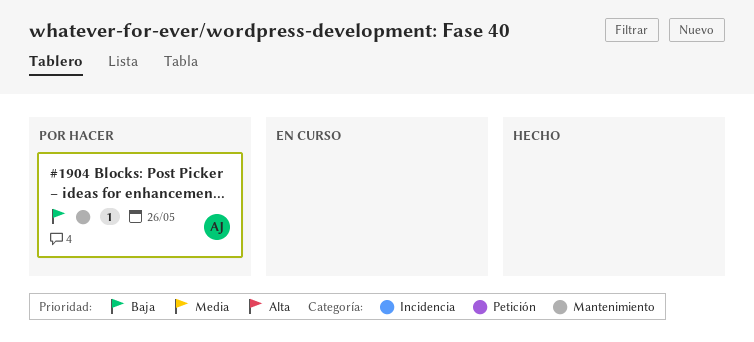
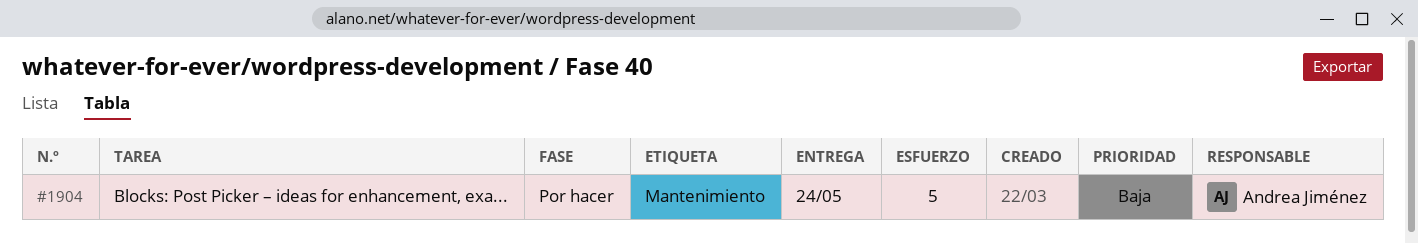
#1904, estimate: 1 -> 5
#1904, due: May 26 -> May 24

